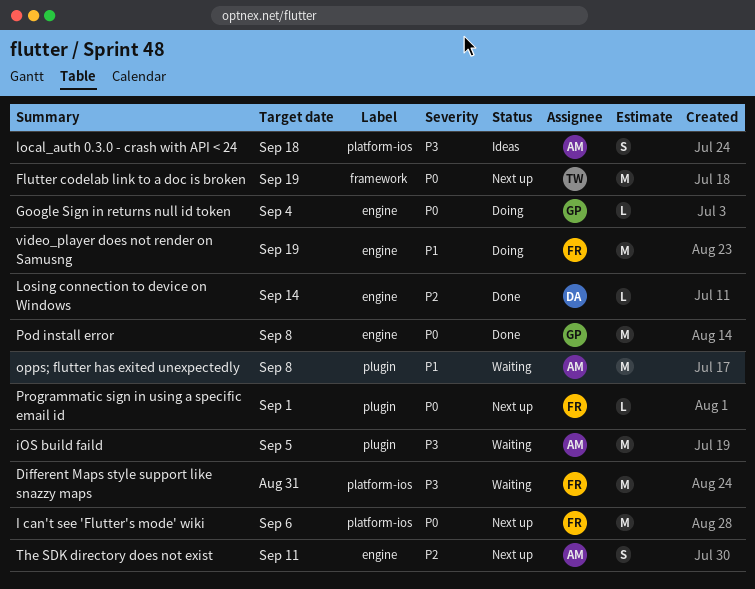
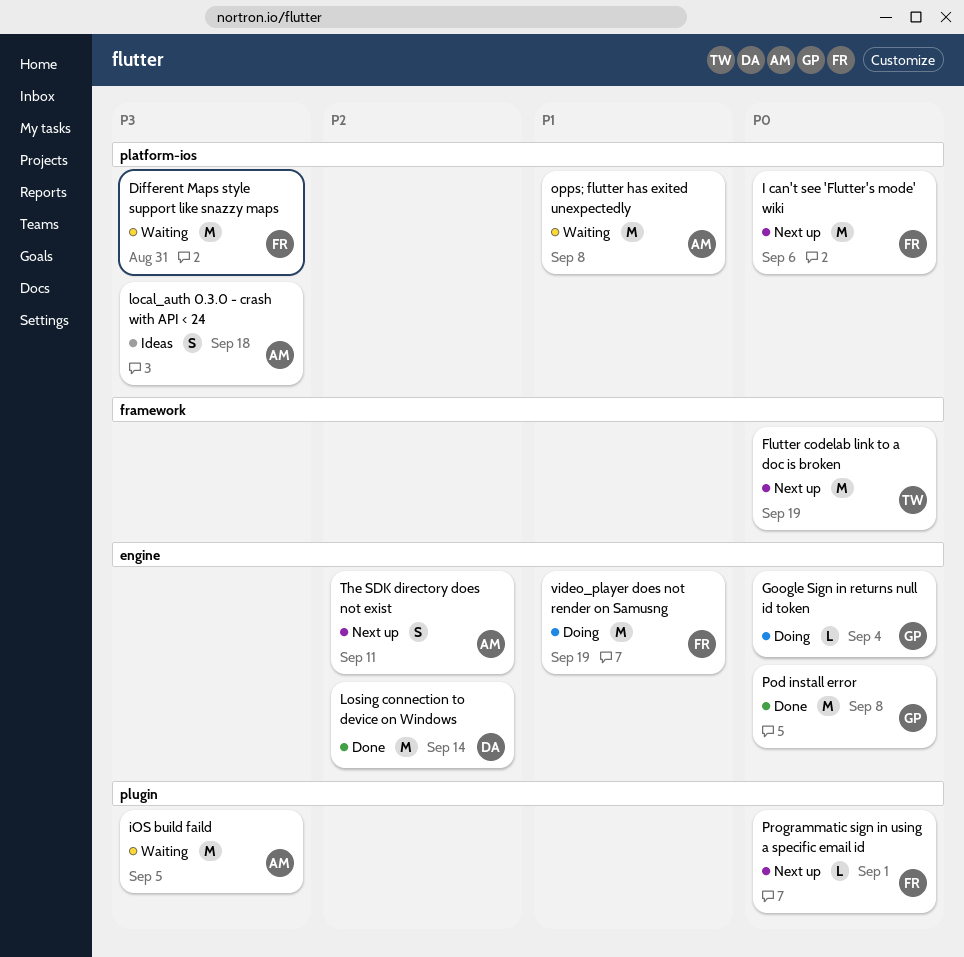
Losing connection to device on Windows, estimate: L -> M
opps; flutter has exited unexpectedly, label: plugin -> platform-ios

